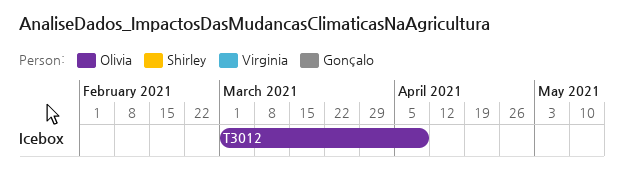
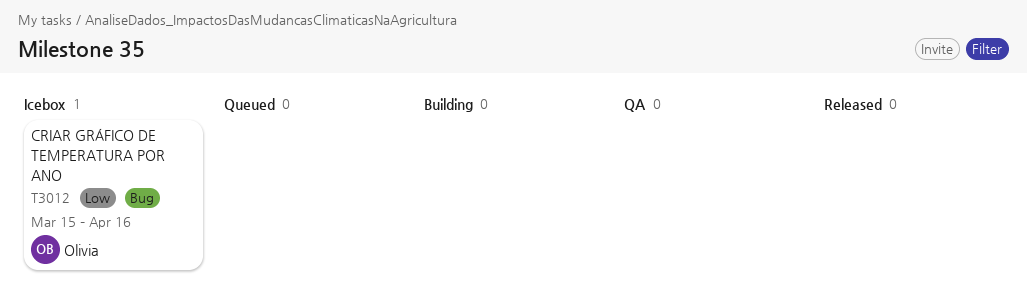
T3012, start: Mar 1 -> Mar 15
T3012, due: Apr 9 -> Apr 16

